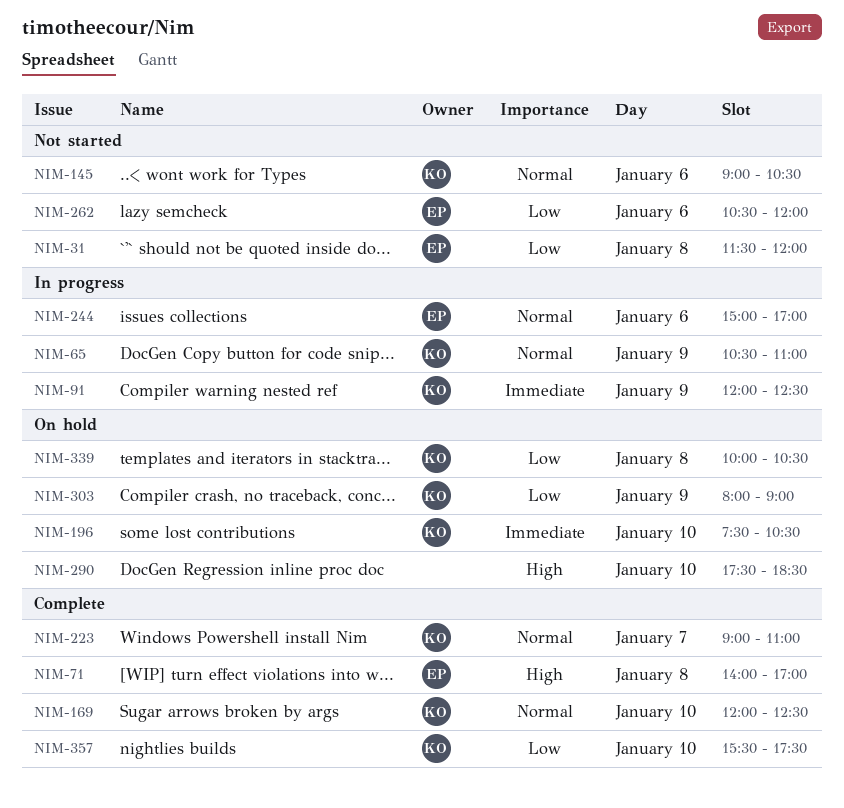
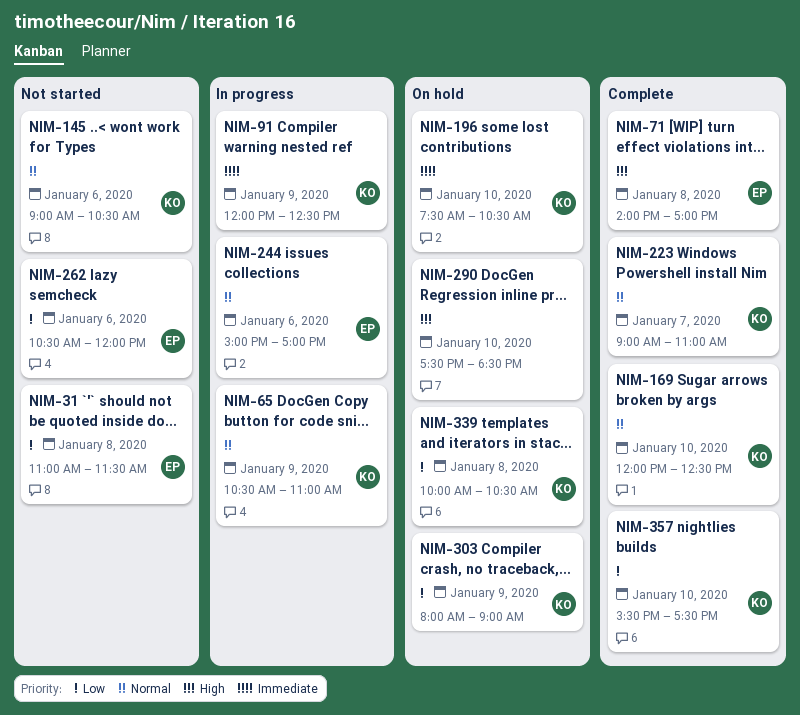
NIM-31, begins: 11:30 -> 11:00
NIM-31, ends: 12:00 -> 11:30

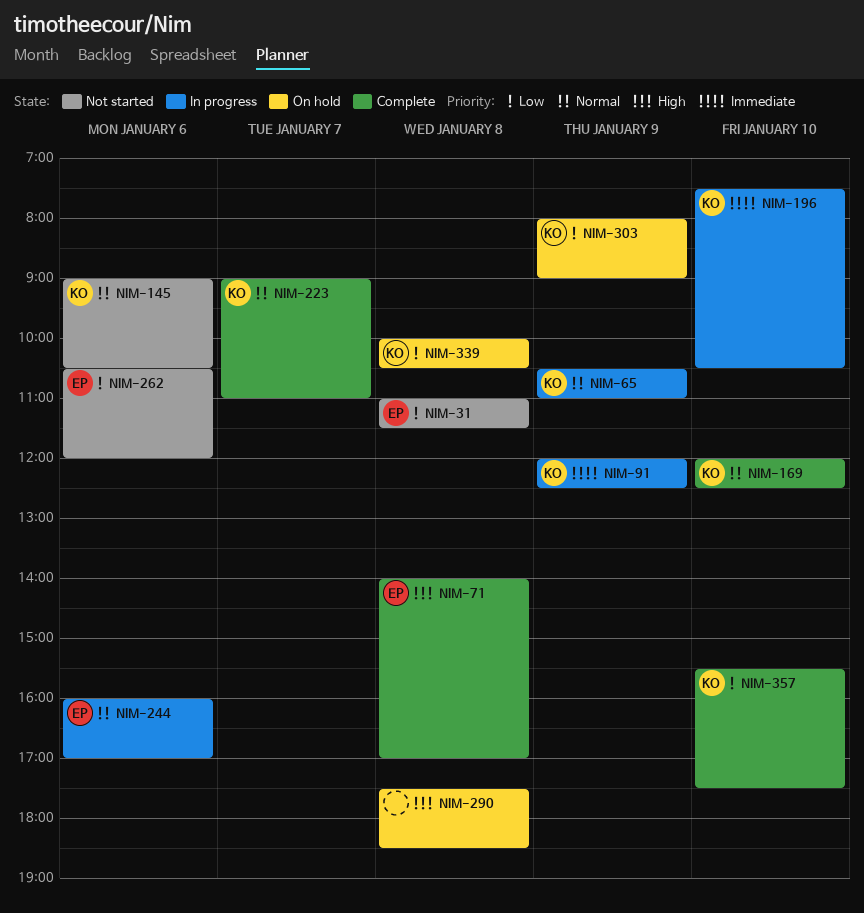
NIM-196, status: On hold -> In progress
NIM-244, begins: 15:00 -> 16:00
NIM-290, day: Jan 10 -> Jan 8

